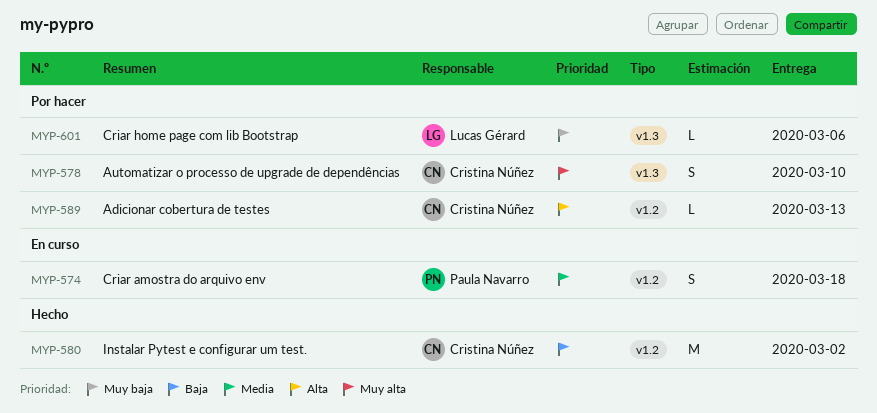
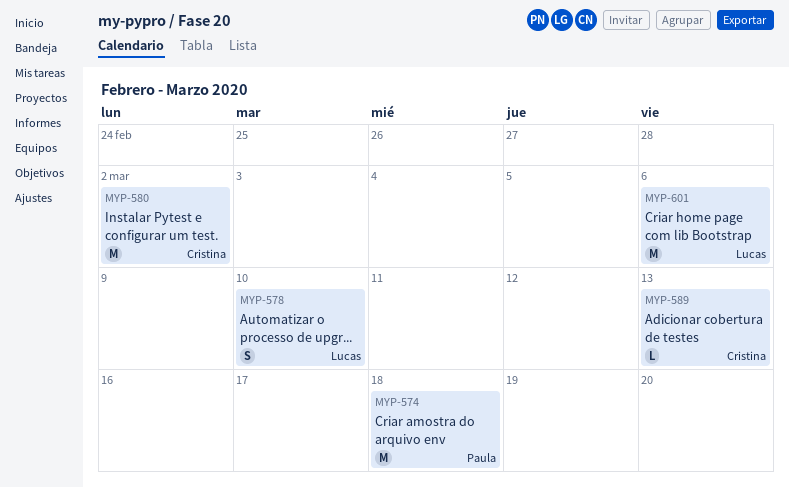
MYP-574, estimate: S -> M
MYP-578, owner: Cristina Núñez -> Lucas Gérard
MYP-601, estimate: L -> M

